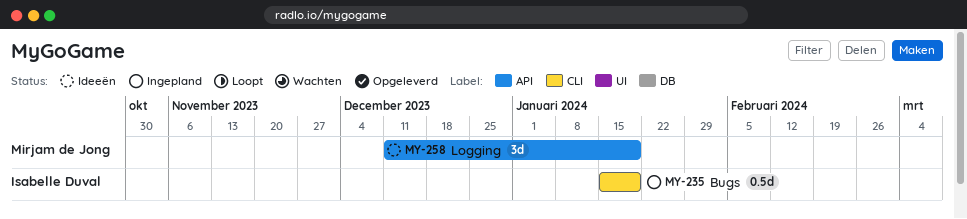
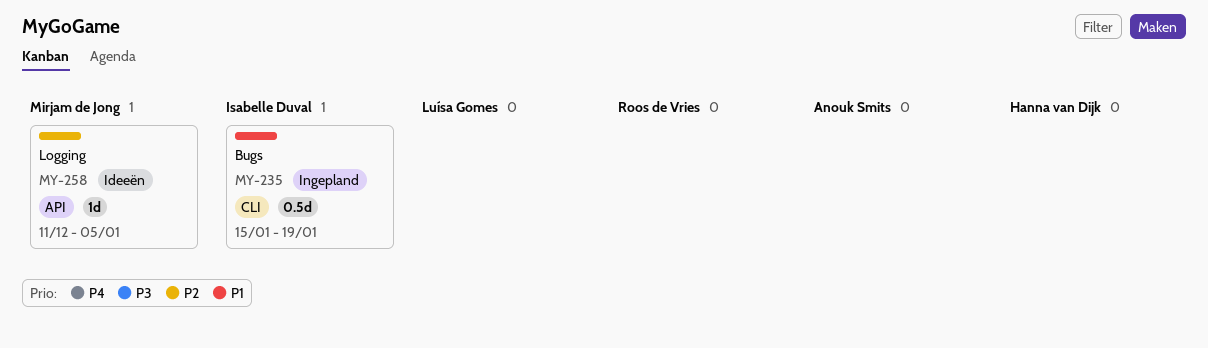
MY-258, estimate: 3d -> 1d
MY-258, due: Jan 19 -> Jan 5

